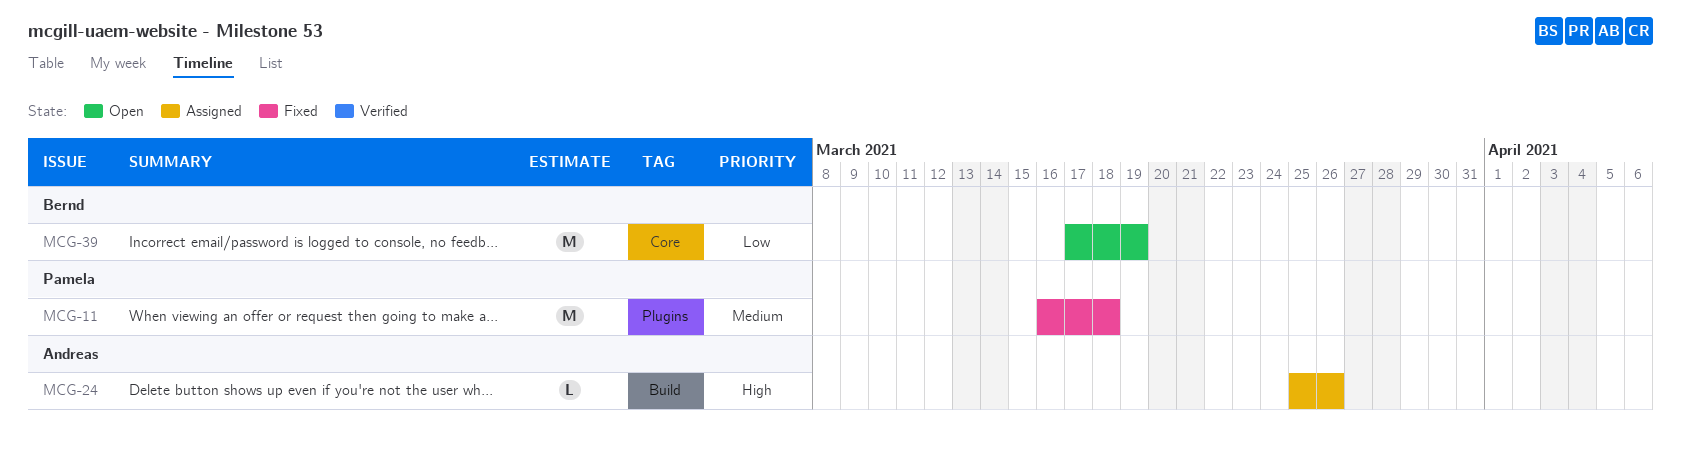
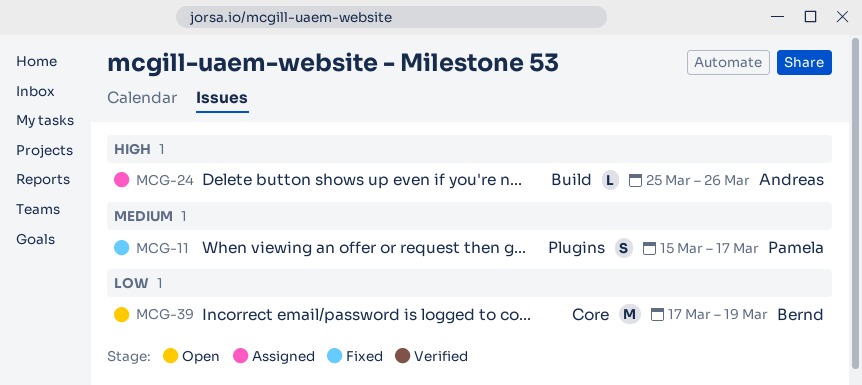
MCG-11, estimate: M -> S
MCG-11, start: Mar 16 -> Mar 15
MCG-11, due: Mar 18 -> Mar 17

